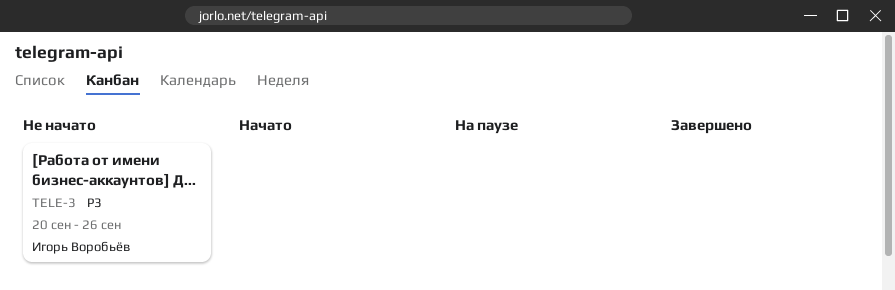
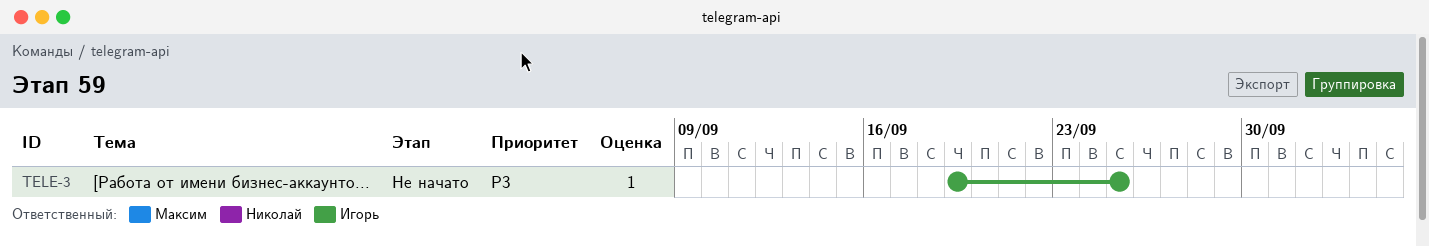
TELE-3, start: Sep 20 -> Sep 19
TELE-3, due: Sep 26 -> Sep 25

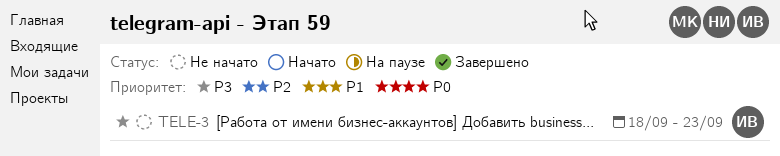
TELE-3, start: Sep 19 -> Sep 18
TELE-3, due: Sep 25 -> Sep 23

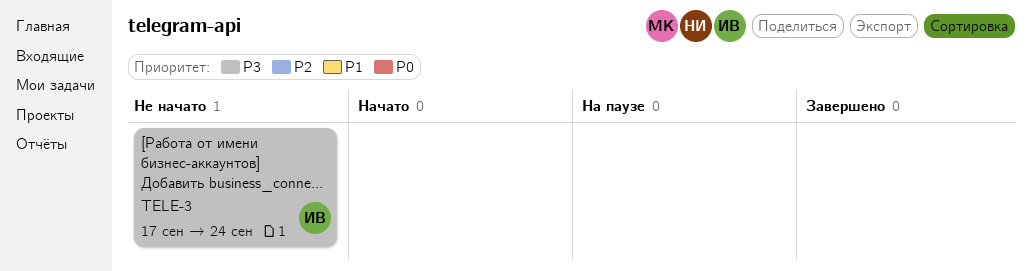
TELE-3, start: Sep 18 -> Sep 17
TELE-3, due: Sep 23 -> Sep 24

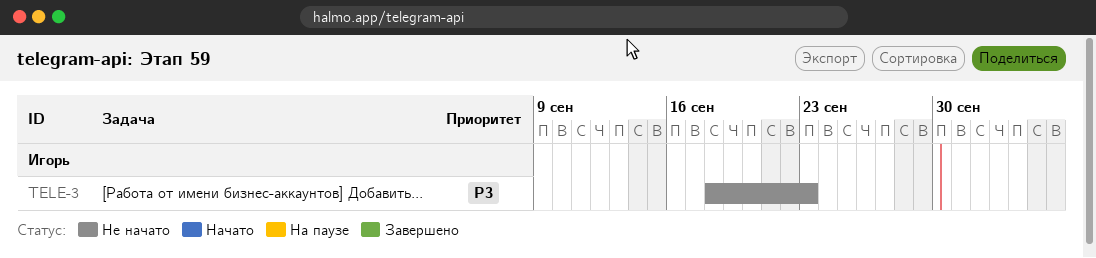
TELE-3, start: Sep 17 -> Sep 18
TELE-3, due: Sep 24 -> Sep 23

